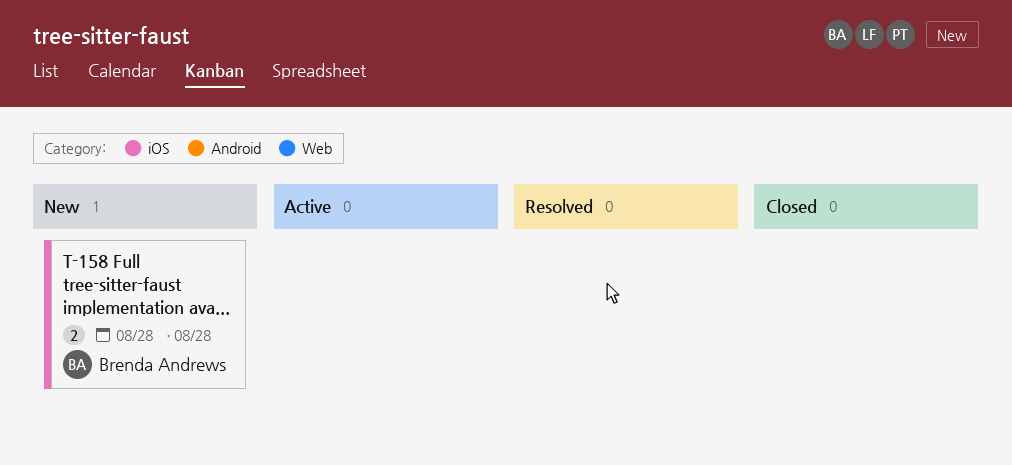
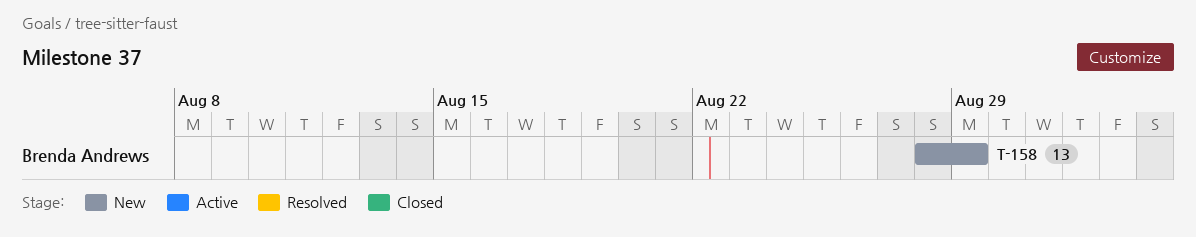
T-158, estimate: 2 -> 13
T-158, due: Aug 28 -> Aug 29

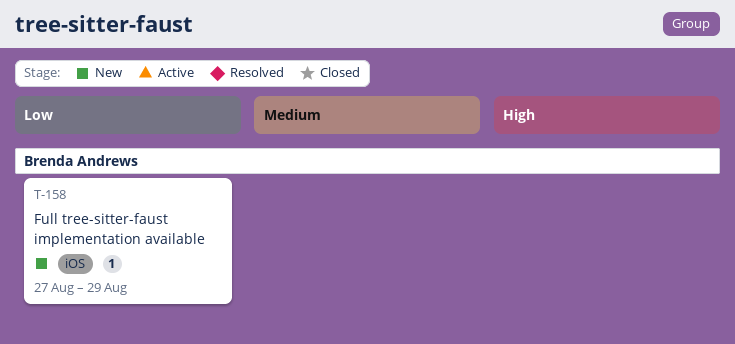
T-158, estimate: 13 -> 1
T-158, start: Aug 28 -> Aug 27

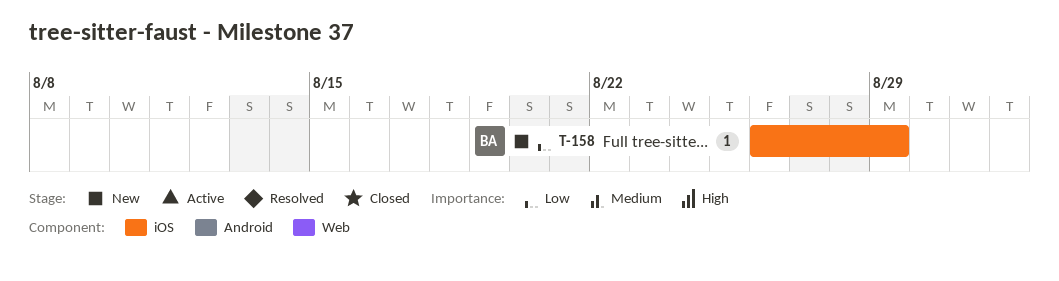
T-158, start: Aug 27 -> Aug 26

